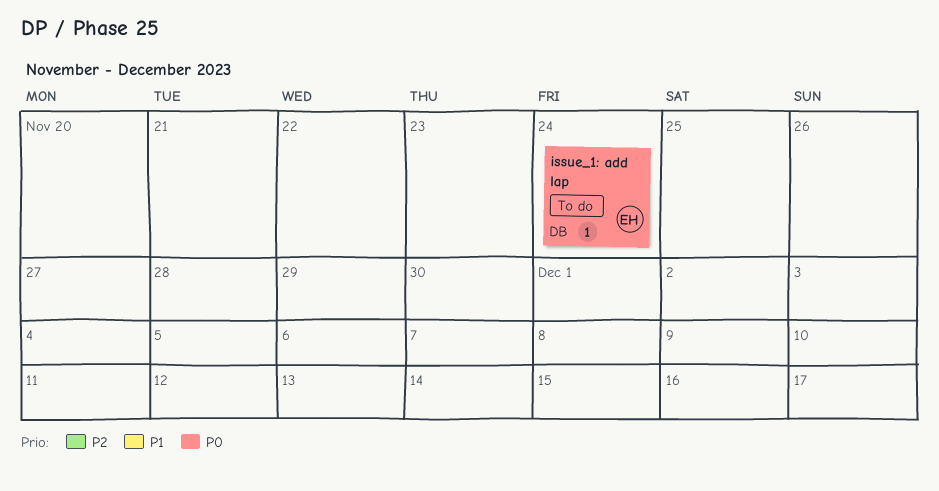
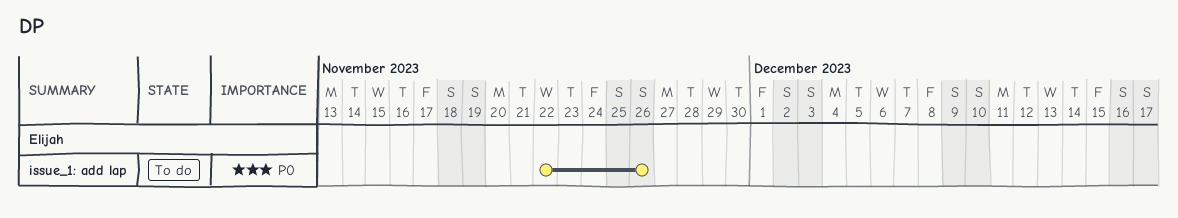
issue_1: add lap, due: Nov 24 -> Nov 26

